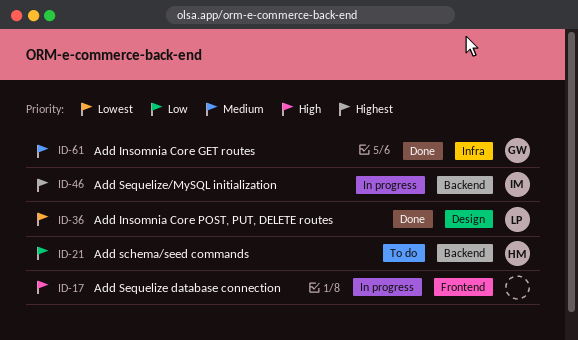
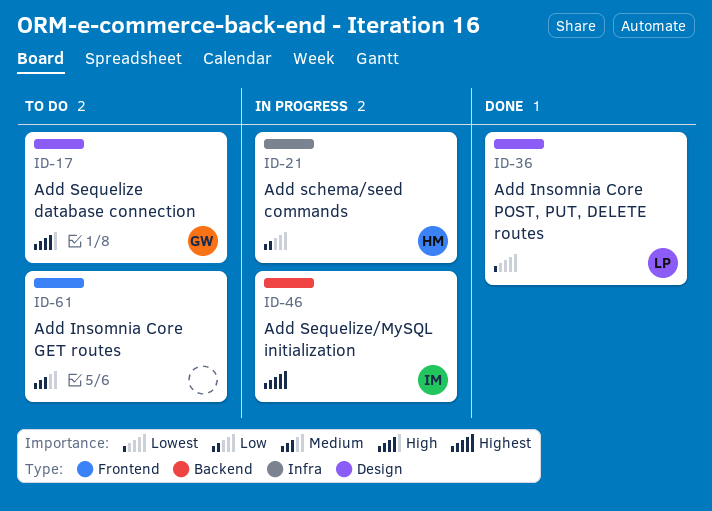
ID-17, status: In progress -> To do
ID-17, owner: none -> GW
ID-17, label: Frontend -> Design
ID-21, status: To do -> In progress
ID-21, label: Backend -> Infra
ID-61, status: Done -> To do
ID-61, owner: GW -> none
ID-61, label: Infra -> Frontend

